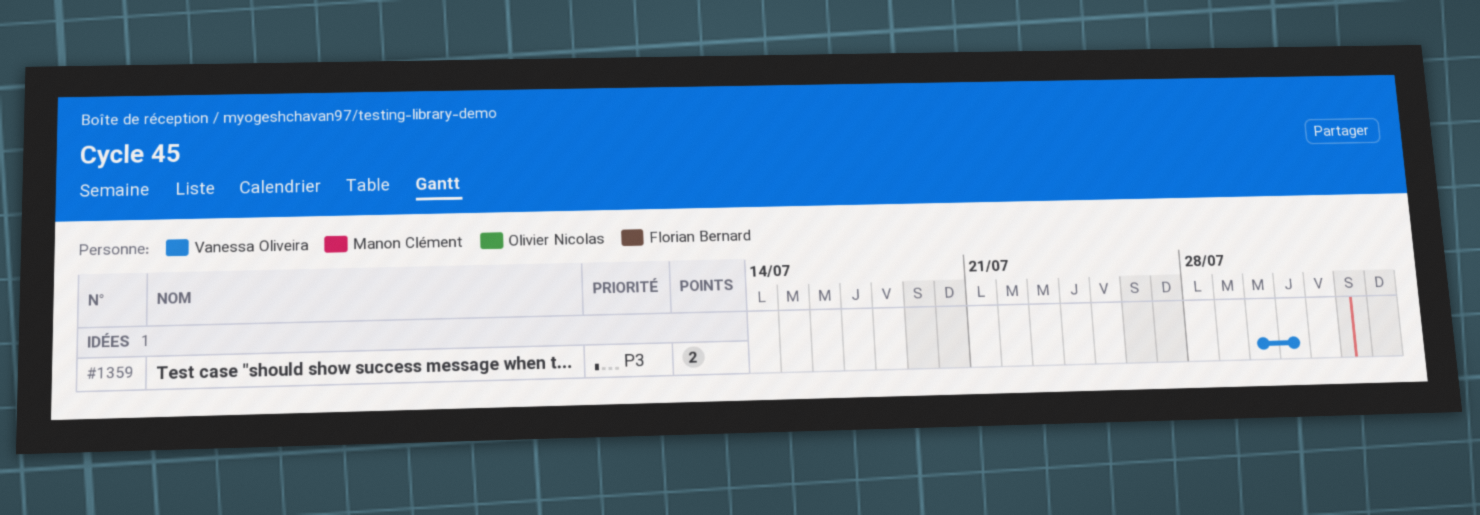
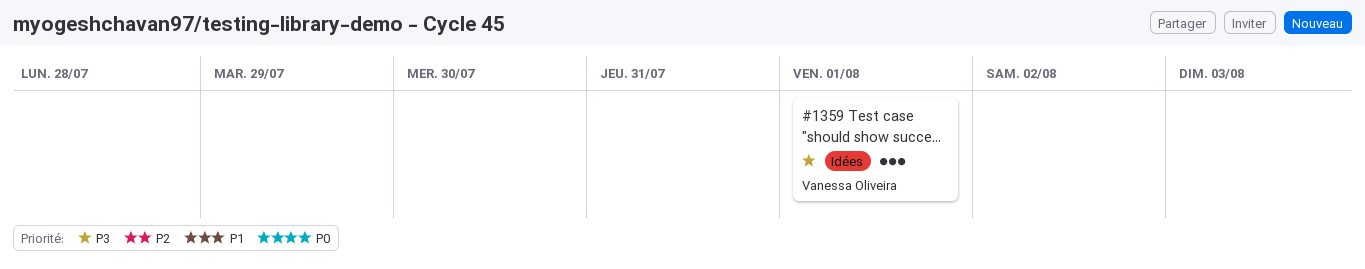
#1359, estimate: 2 -> 3
#1359, due: Jul 31 -> Aug 1

